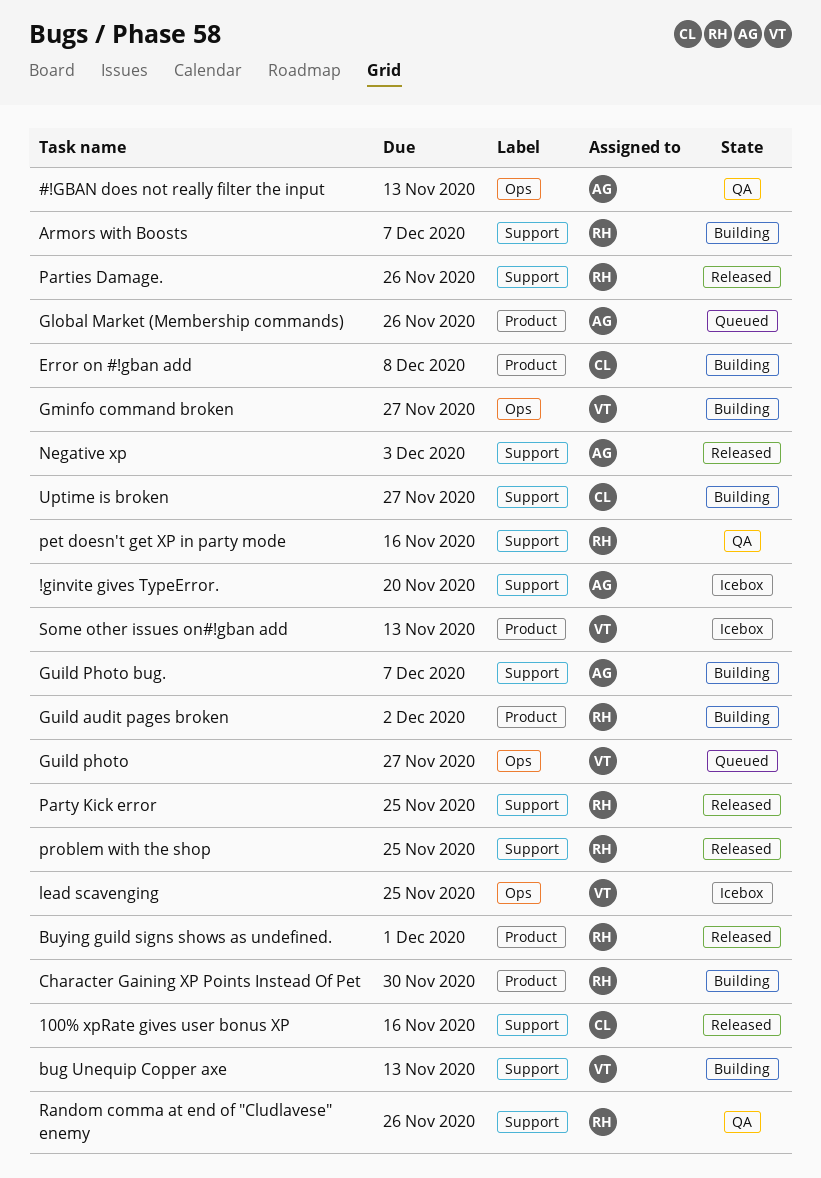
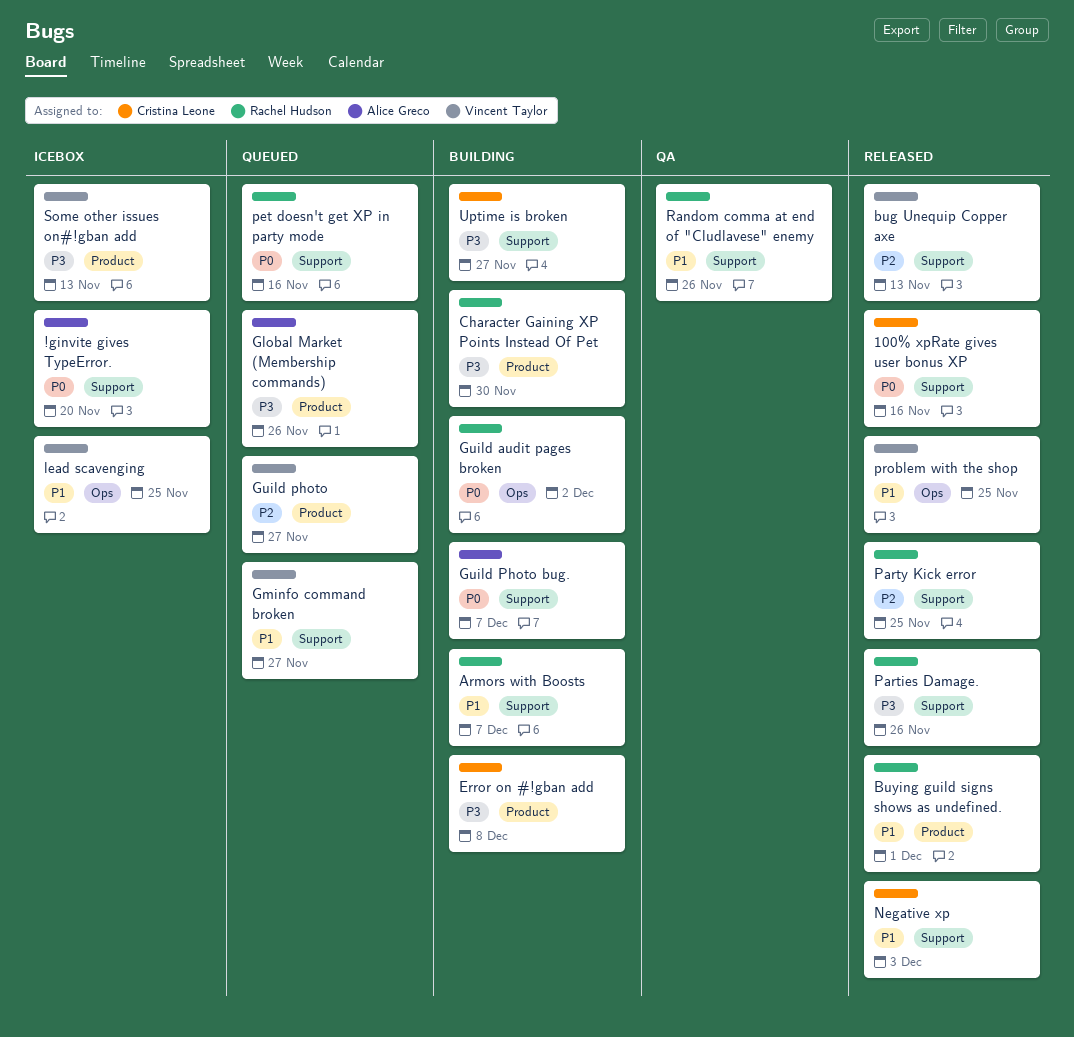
#!GBAN does not really filter the input: present -> none
bug Unequip Copper axe, status: Building -> Released
Gminfo command broken, status: Building -> Queued
Gminfo command broken, label: Ops -> Support
Guild audit pages broken, label: Product -> Ops
Guild photo, label: Ops -> Product
Negative xp, owner: Alice Greco -> Cristina Leone
pet doesn't get XP in party mode, status: QA -> Queued
problem with the shop, owner: Rachel Hudson -> Vincent Taylor
problem with the shop, label: Support -> Ops

